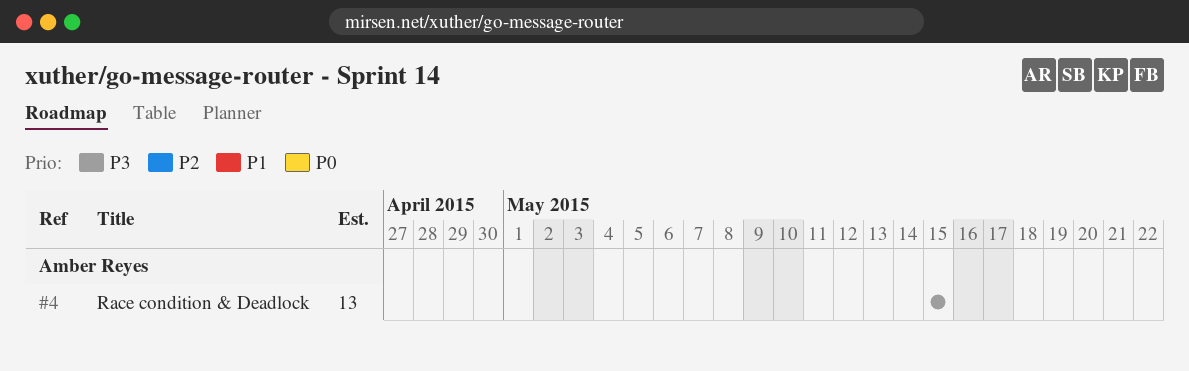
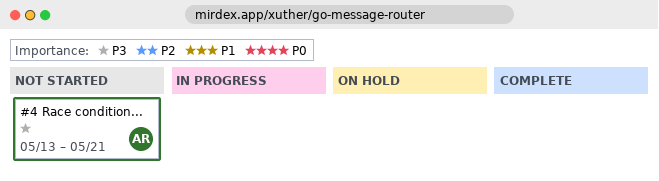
#4, start: May 15 -> May 13
#4, due: May 15 -> May 21

